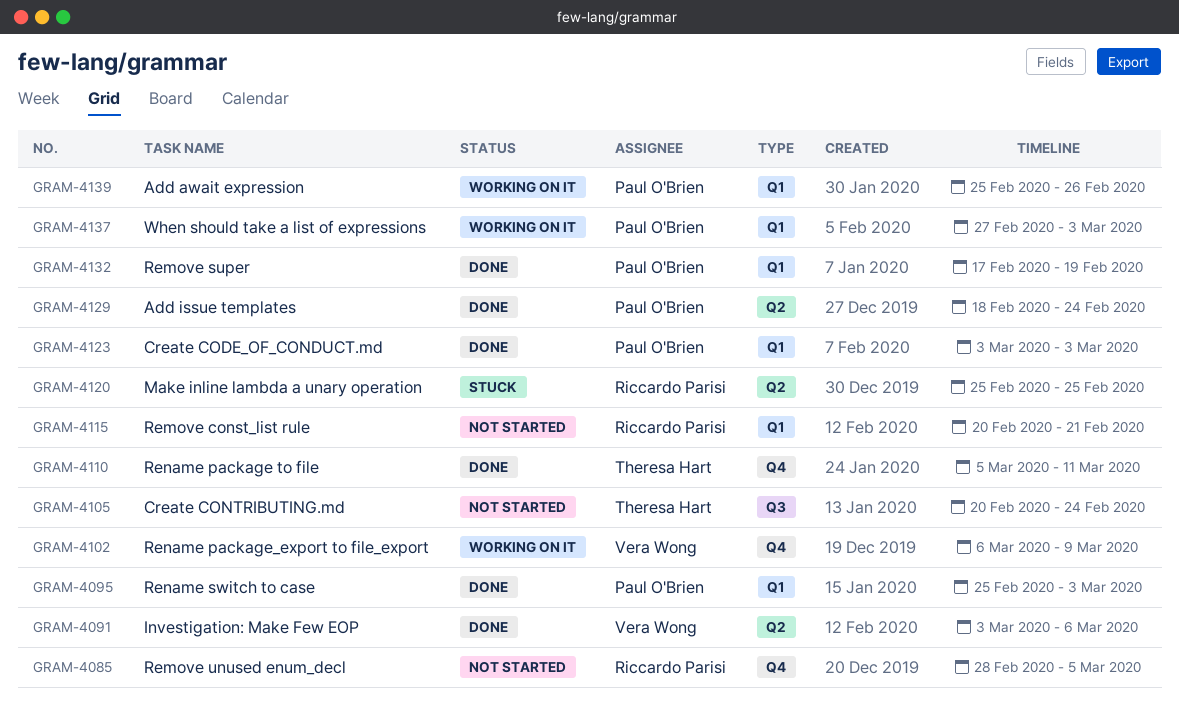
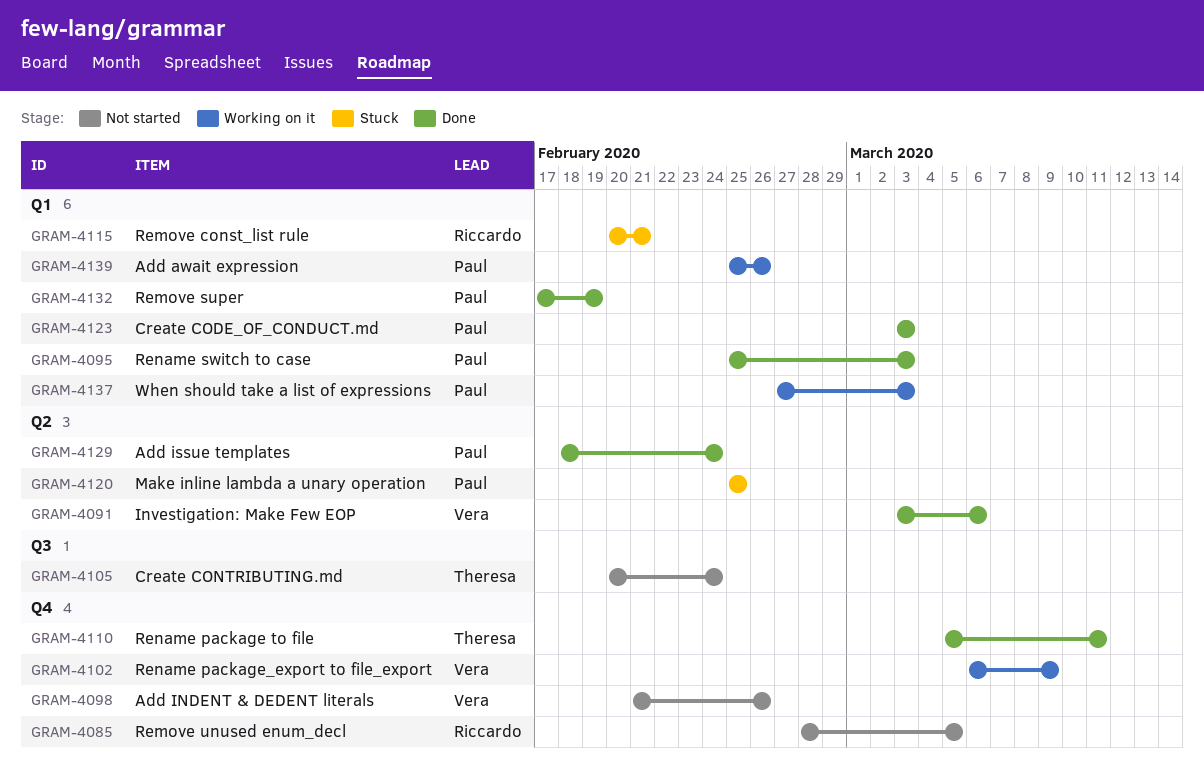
GRAM-4098: none -> present
GRAM-4115, status: Not started -> Stuck
GRAM-4120, owner: Riccardo Parisi -> Paul O'Brien

